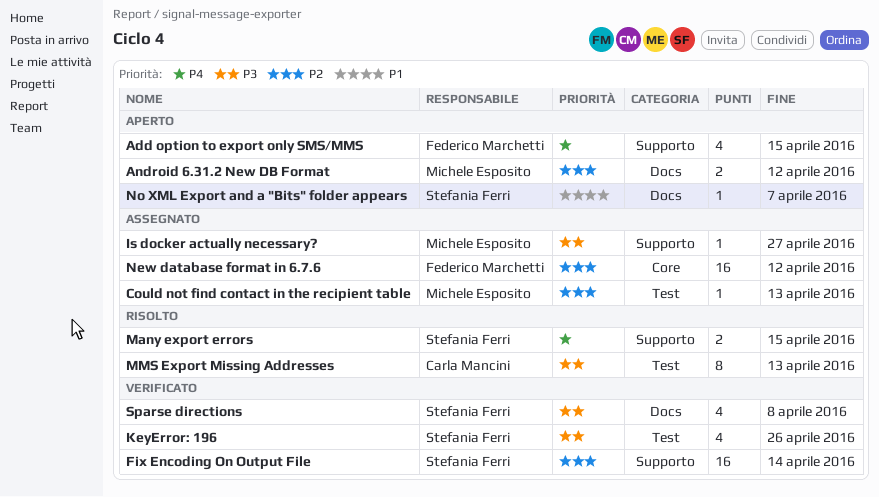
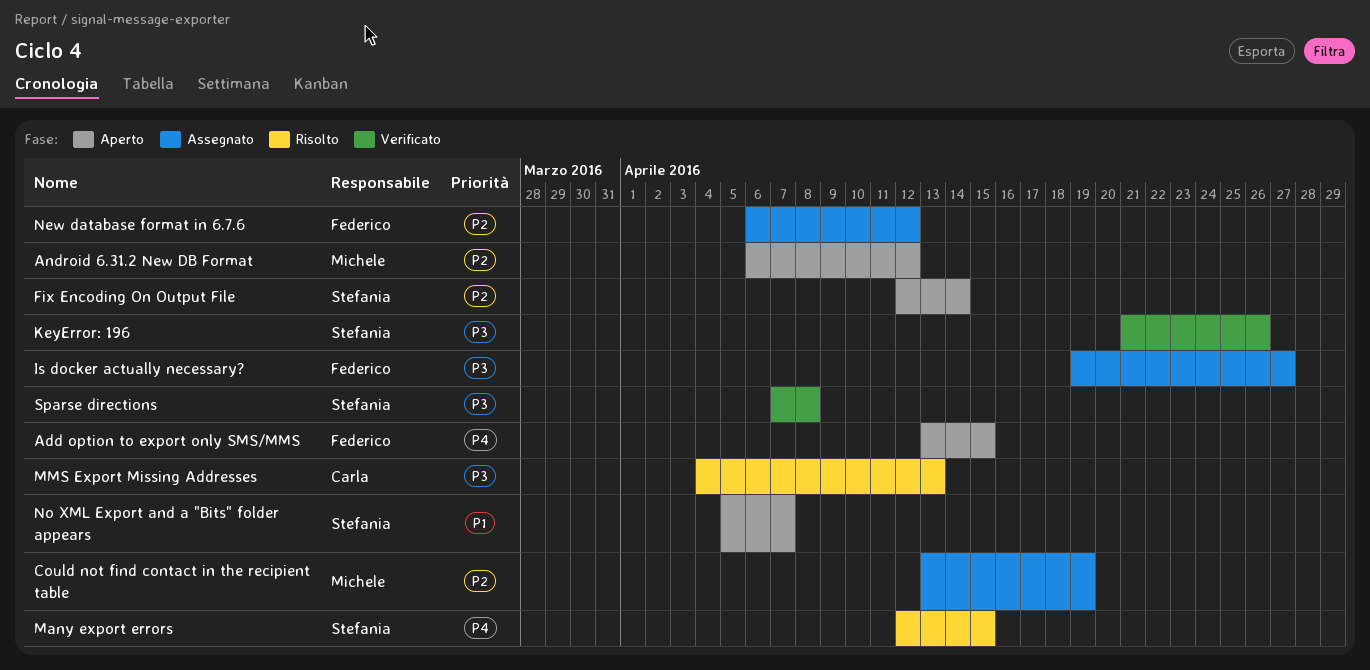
Could not find contact in the recipient table, due: Apr 13 -> Apr 19
Fix Encoding On Output File, status: Verificato -> Aperto
Is docker actually necessary?, owner: Michele Esposito -> Federico Marchetti

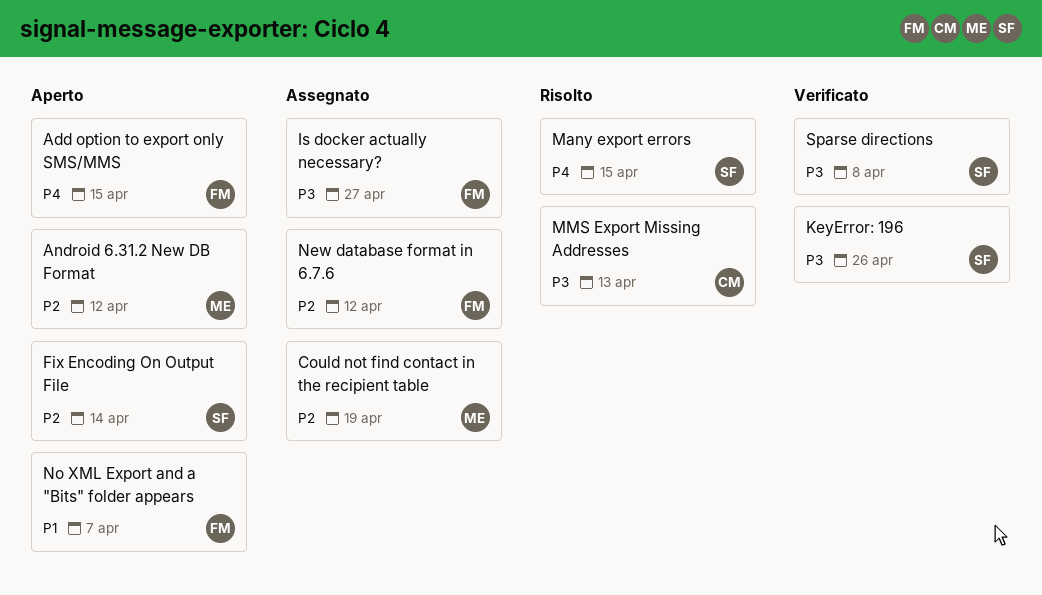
No XML Export and a "Bits" folder appears, owner: Stefania -> Federico

